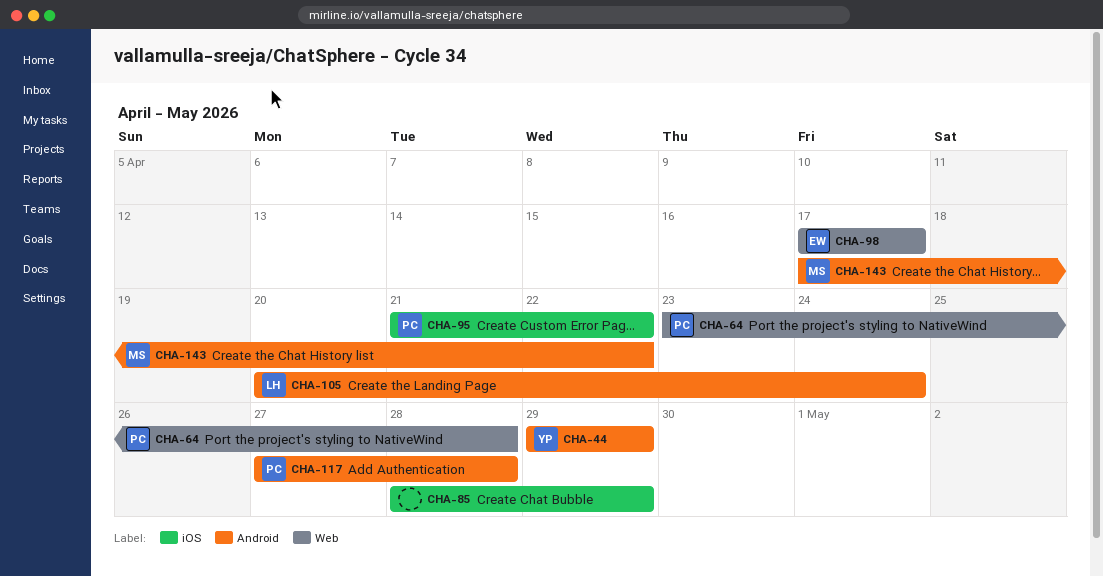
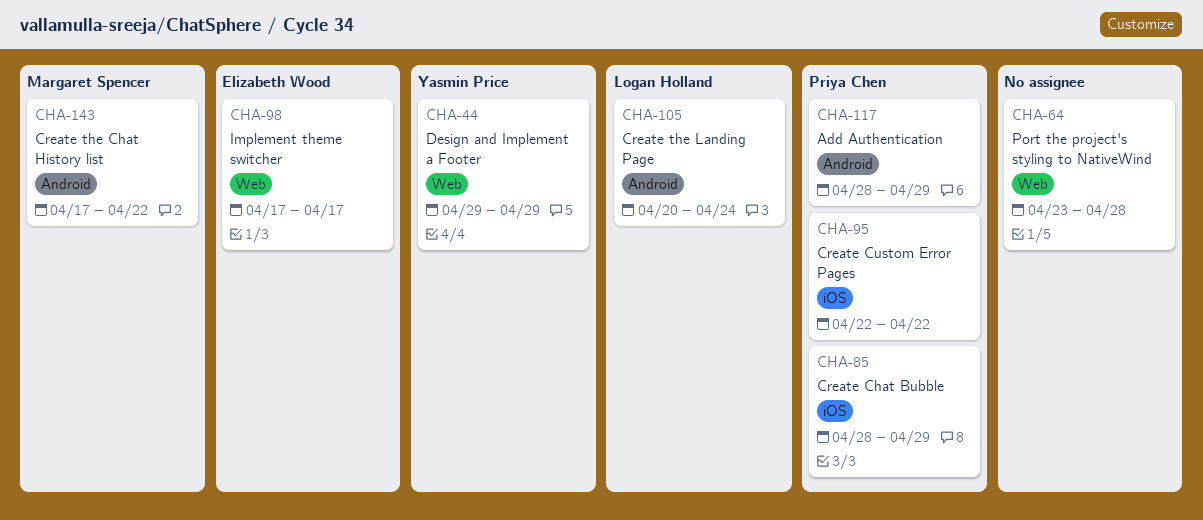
CHA-44, label: Android -> Web
CHA-64, owner: Priya Chen -> none
CHA-85, owner: none -> Priya Chen
CHA-95, start: Apr 21 -> Apr 22
CHA-117, start: Apr 27 -> Apr 28
CHA-117, due: Apr 28 -> Apr 29

